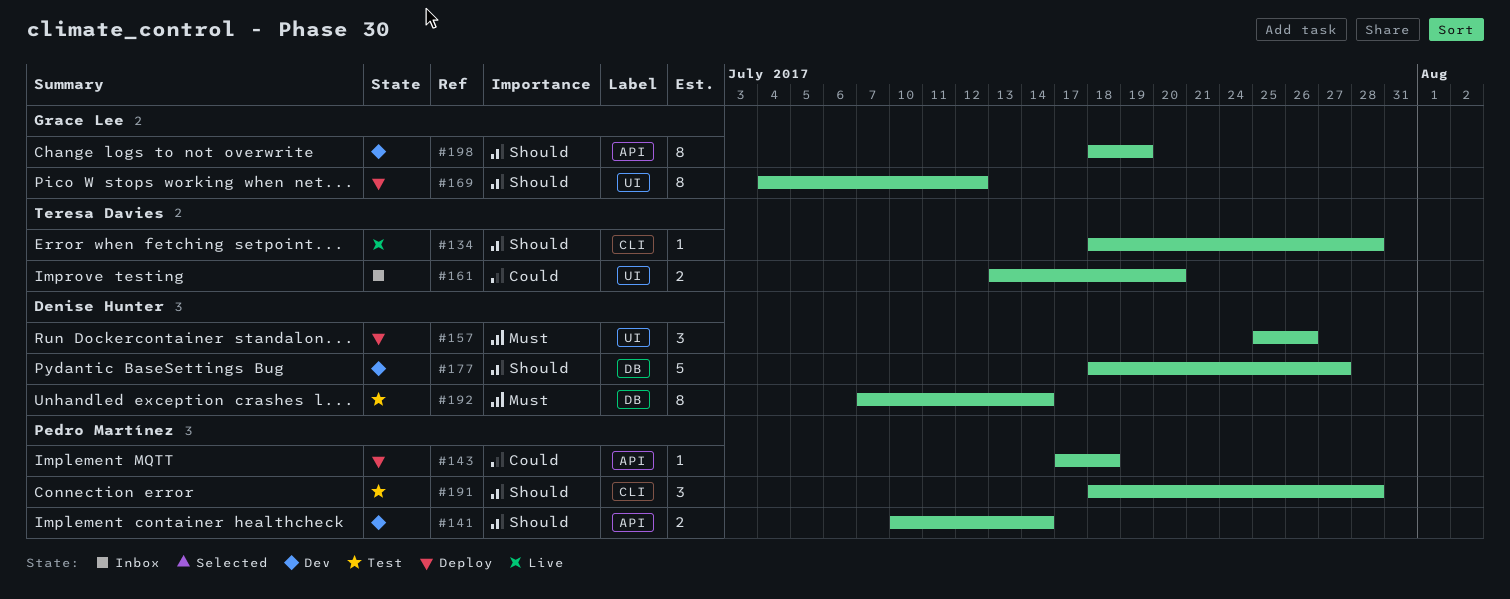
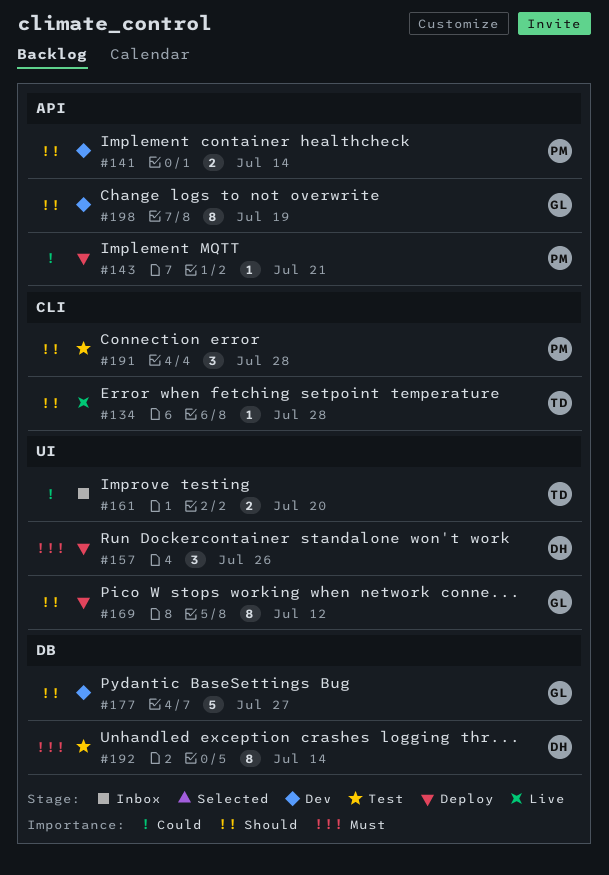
#143, due: Jul 18 -> Jul 21
#177, owner: Denise Hunter -> Grace Lee

